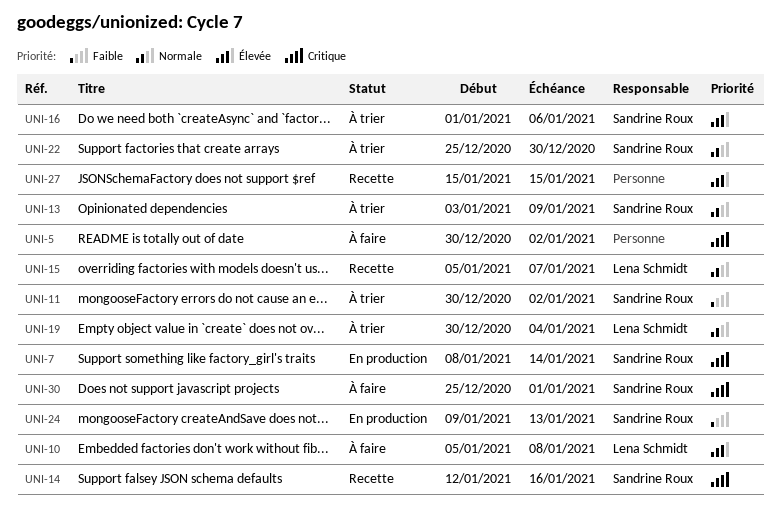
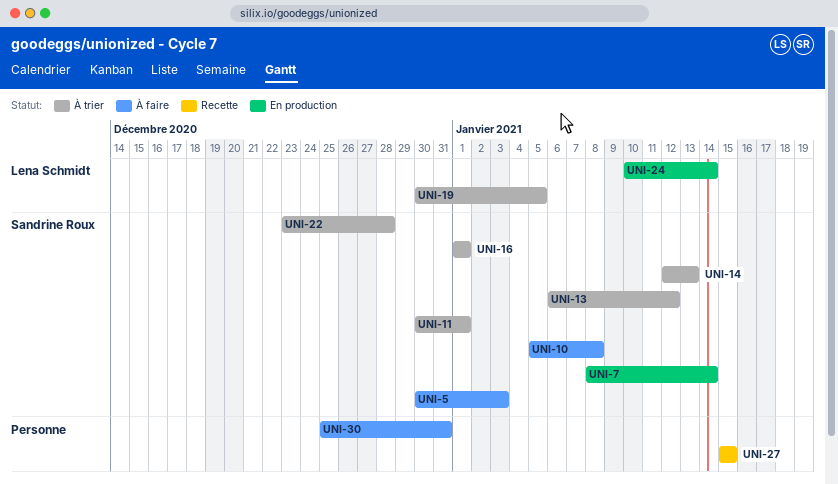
UNI-5, owner: none -> Sandrine Roux
UNI-5, due: Jan 2 -> Jan 3
UNI-10, owner: Lena Schmidt -> Sandrine Roux
UNI-11, due: Jan 2 -> Jan 1
UNI-13, start: Jan 3 -> Jan 6
UNI-13, due: Jan 9 -> Jan 12
UNI-14, status: Recette -> À trier
UNI-14, due: Jan 16 -> Jan 13
UNI-15: present -> none
UNI-16, due: Jan 6 -> Jan 1
UNI-19, due: Jan 4 -> Jan 5
UNI-22, start: Dec 25 -> Dec 23
UNI-22, due: Dec 30 -> Dec 28
UNI-24, owner: Sandrine Roux -> Lena Schmidt
UNI-24, start: Jan 9 -> Jan 10
UNI-24, due: Jan 13 -> Jan 14
UNI-30, owner: Sandrine Roux -> none
UNI-30, due: Jan 1 -> Dec 31

